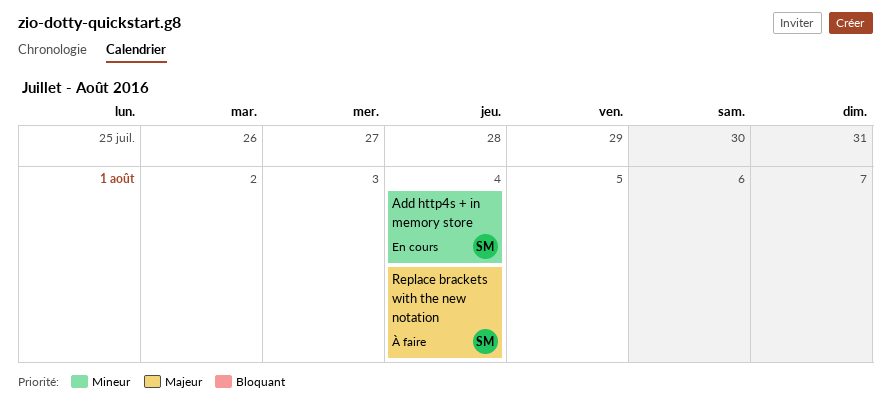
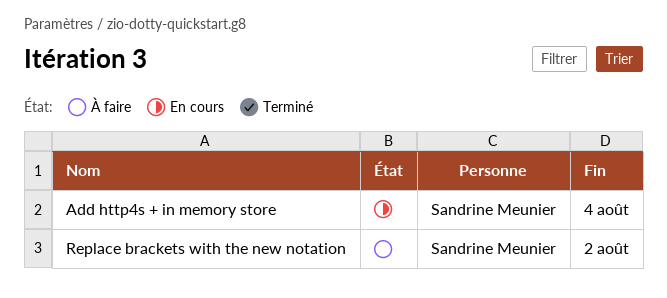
Replace brackets with the new notation, due: Aug 4 -> Aug 2

